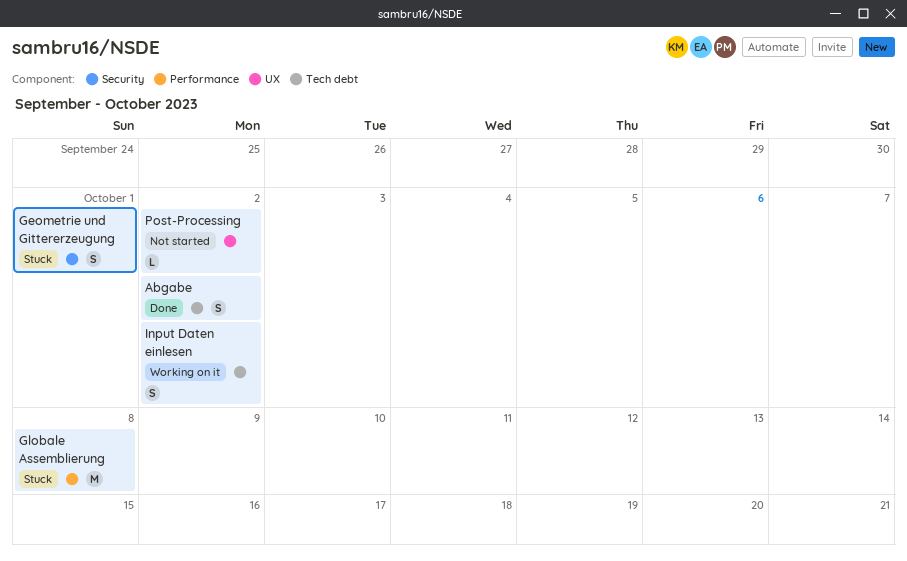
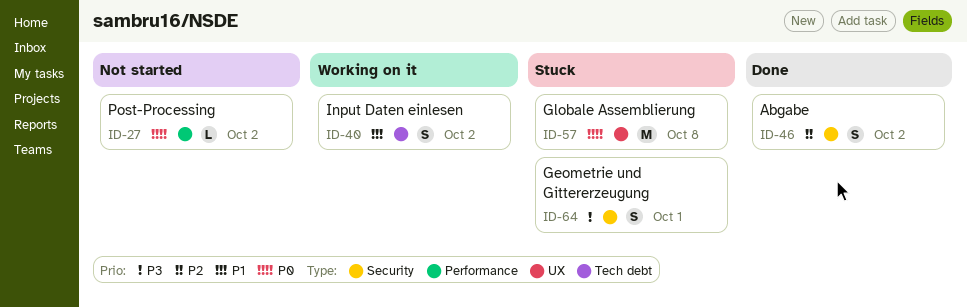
Abgabe, label: Tech debt -> Security
Globale Assemblierung, label: Performance -> UX
Post-Processing, label: UX -> Performance

